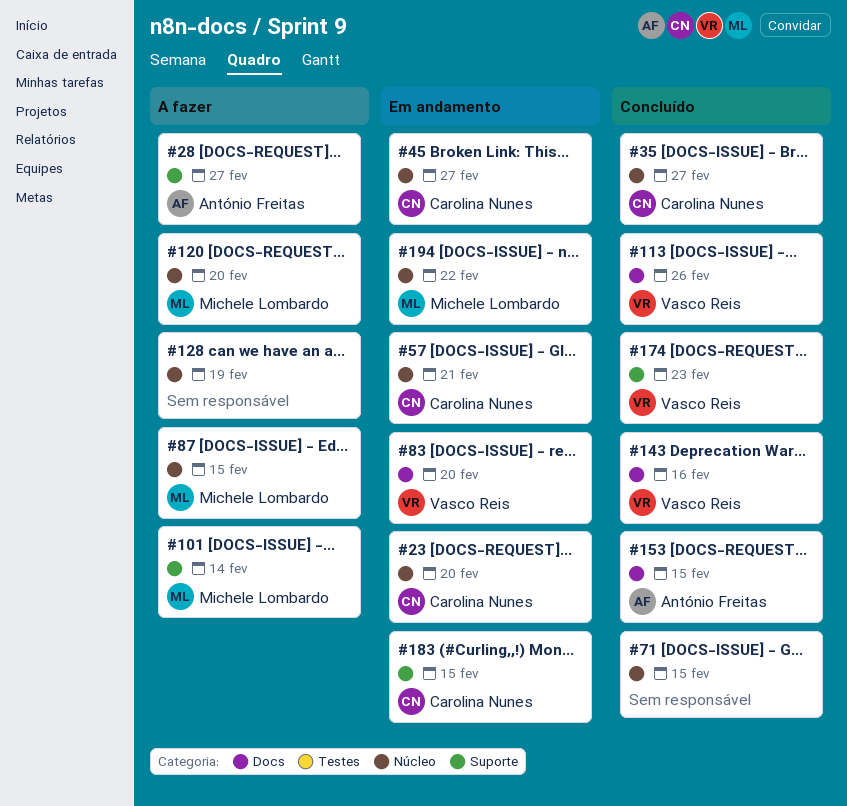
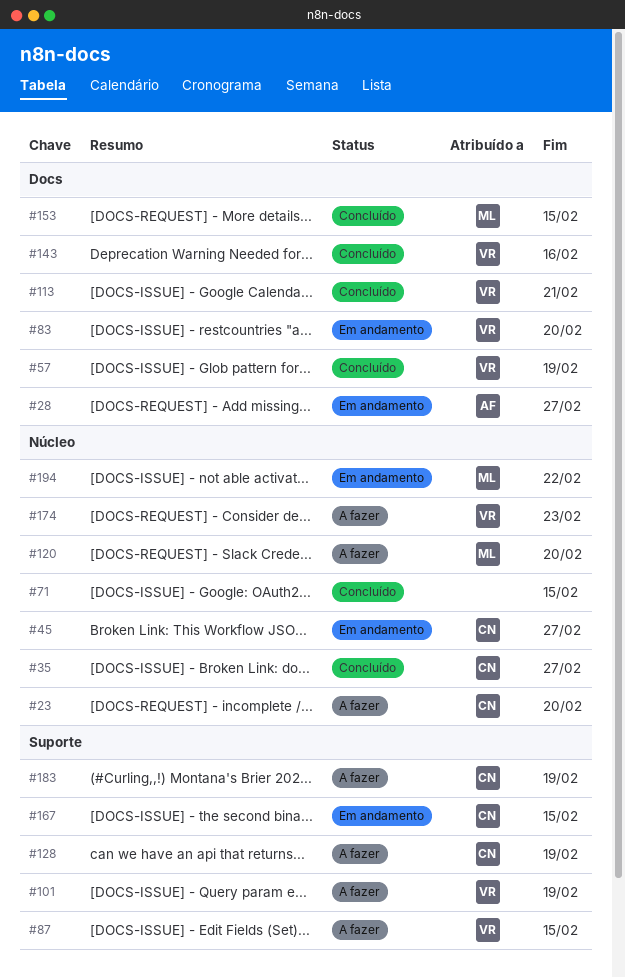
#23, status: Em andamento -> A fazer
#28, status: A fazer -> Em andamento
#28, label: Suporte -> Docs
#57, status: Em andamento -> Concluído
#57, owner: Carolina Nunes -> Vasco Reis
#57, label: Núcleo -> Docs
#57, due: Feb 21 -> Feb 19
#87, owner: Michele Lombardo -> Vasco Reis
#87, label: Núcleo -> Suporte
#101, owner: Michele Lombardo -> Vasco Reis
#101, due: Feb 14 -> Feb 19
#113, due: Feb 26 -> Feb 21
#128, owner: none -> Carolina Nunes
#128, label: Núcleo -> Suporte
#153, owner: António Freitas -> Michele Lombardo
#167: none -> present
#174, status: Concluído -> A fazer
#174, label: Suporte -> Núcleo
#183, status: Em andamento -> A fazer
#183, due: Feb 15 -> Feb 19

